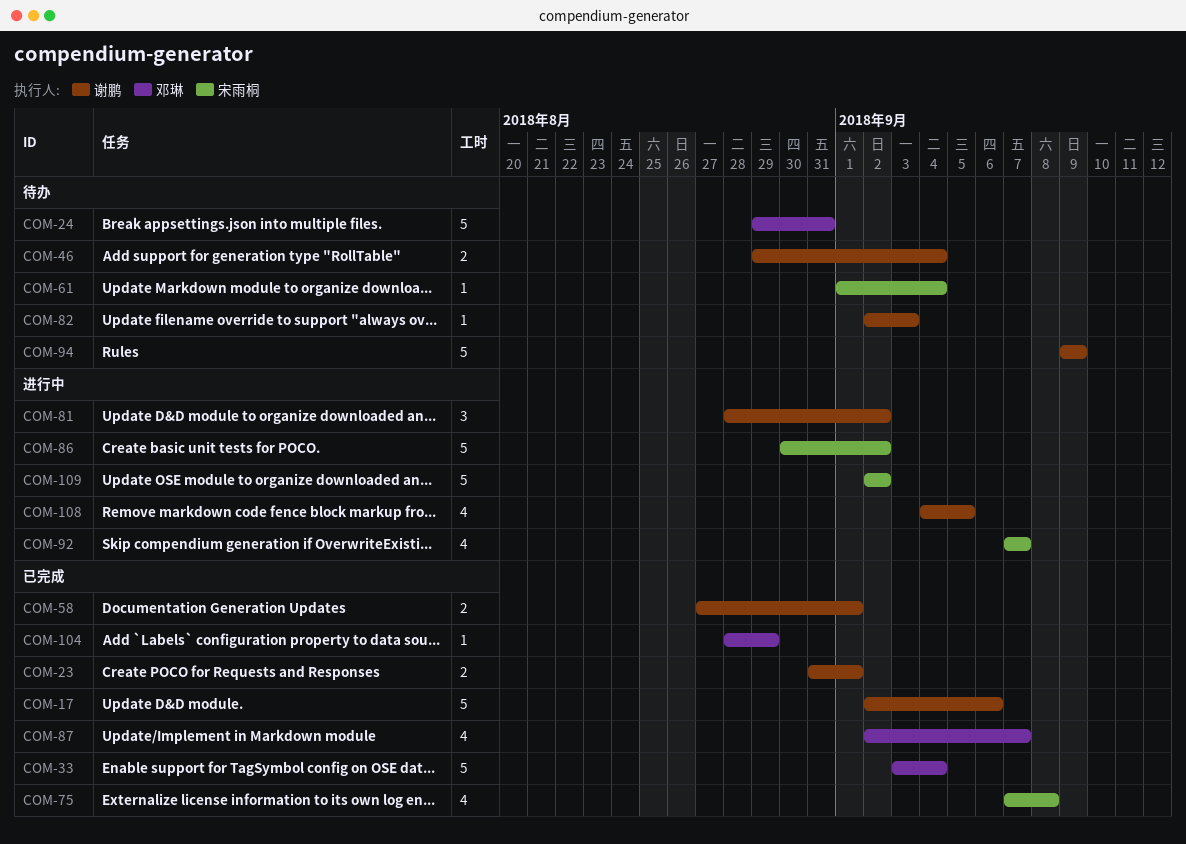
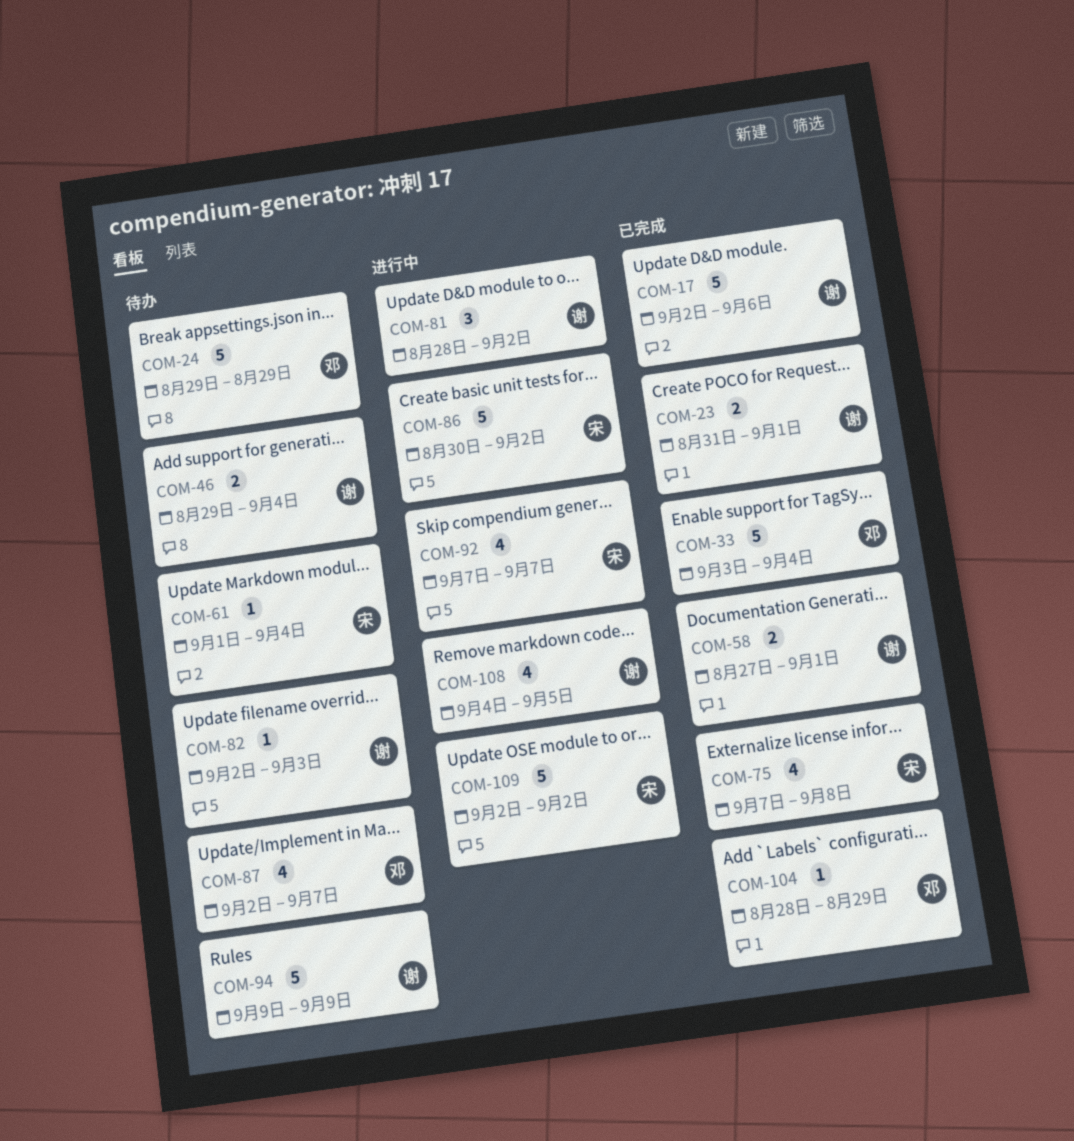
COM-24, due: Aug 31 -> Aug 29
COM-87, status: 已完成 -> 待办

